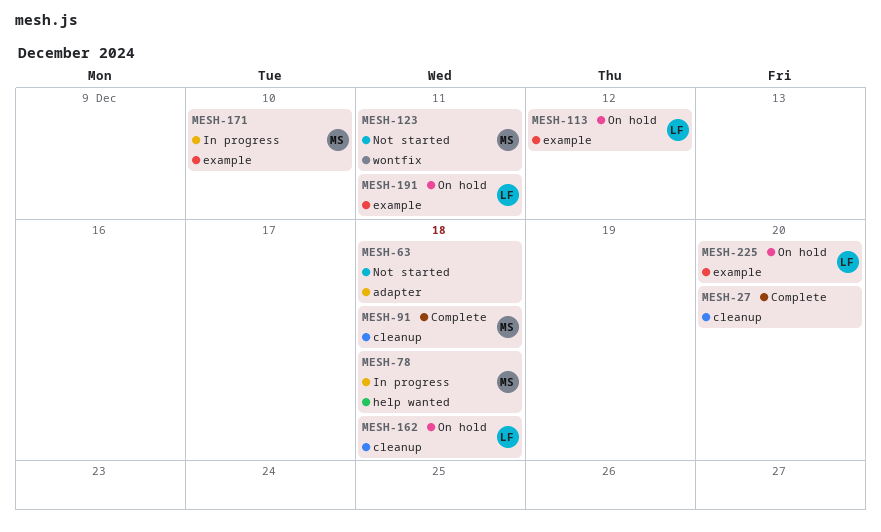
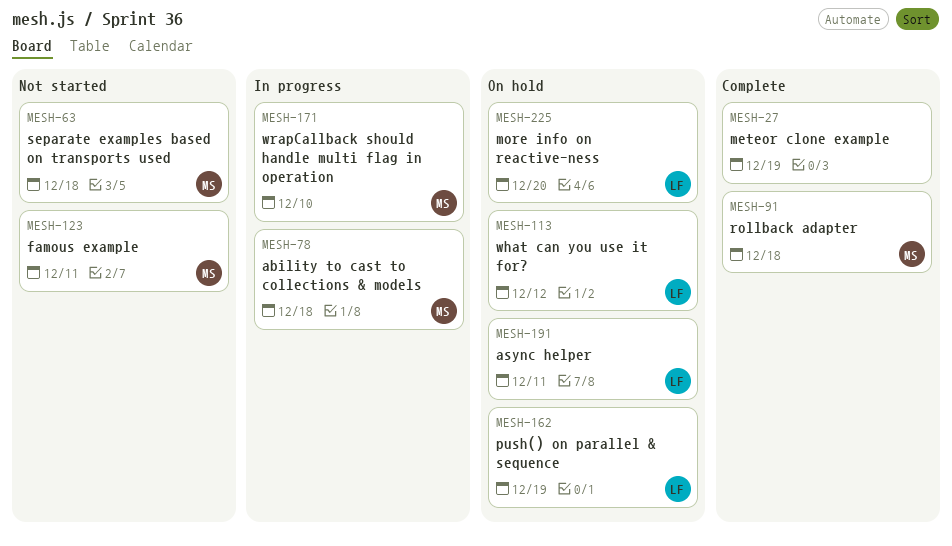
MESH-27, due: Dec 20 -> Dec 19
MESH-63, owner: none -> MS
MESH-162, due: Dec 18 -> Dec 19

